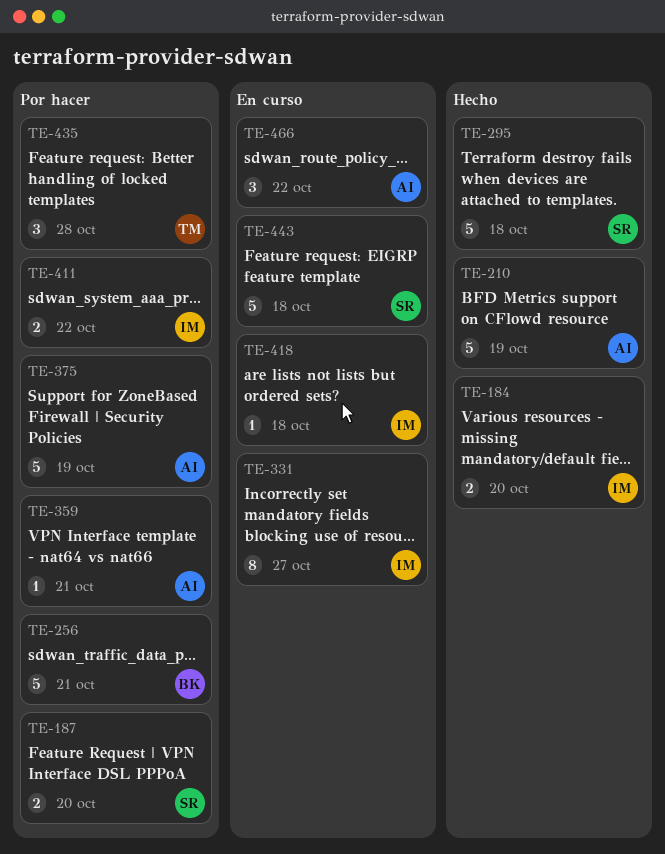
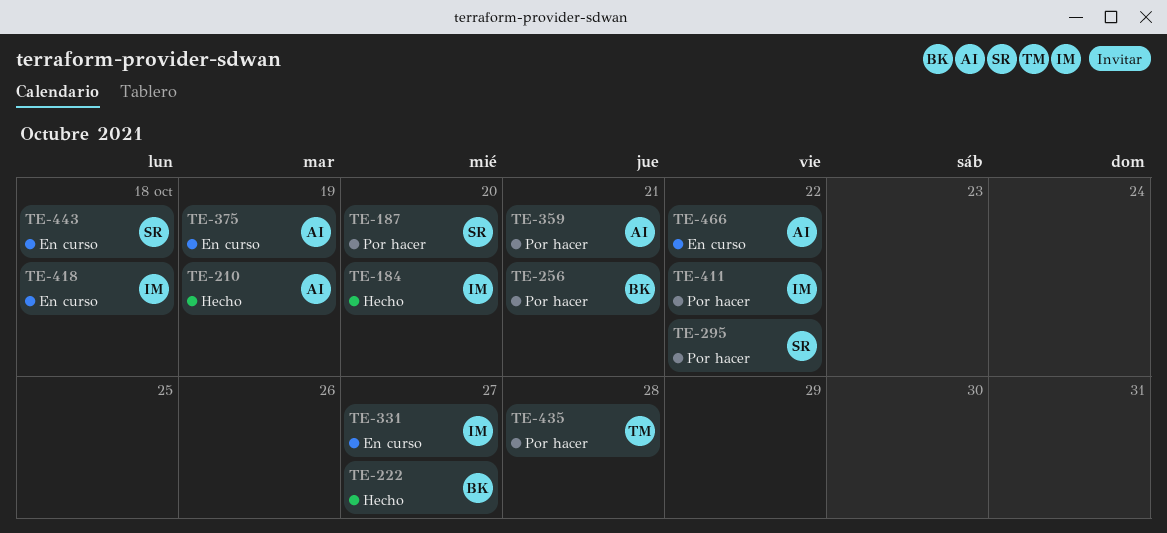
TE-222: none -> present
TE-295, status: Hecho -> Por hacer
TE-295, due: Oct 18 -> Oct 22
TE-375, status: Por hacer -> En curso

